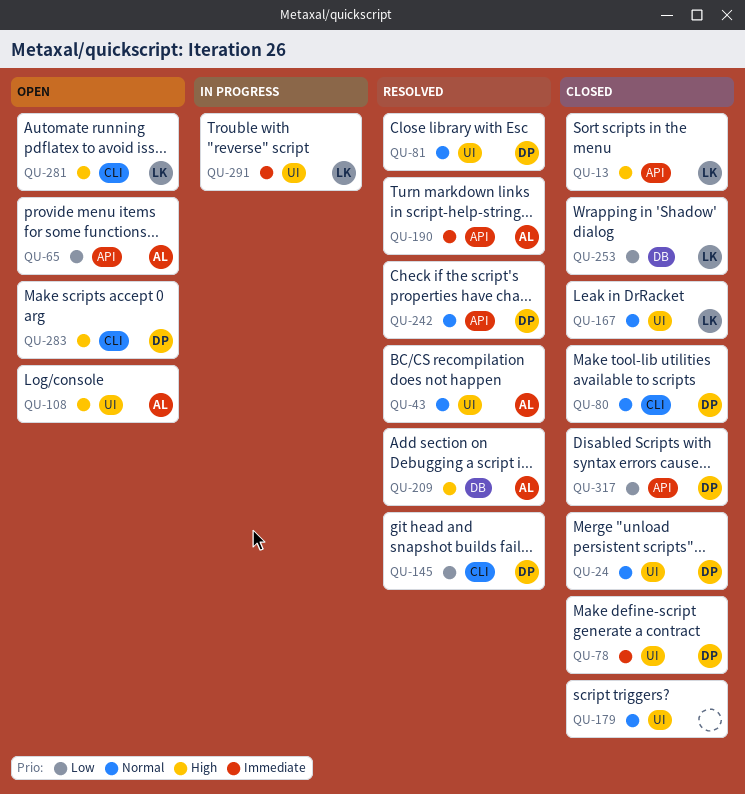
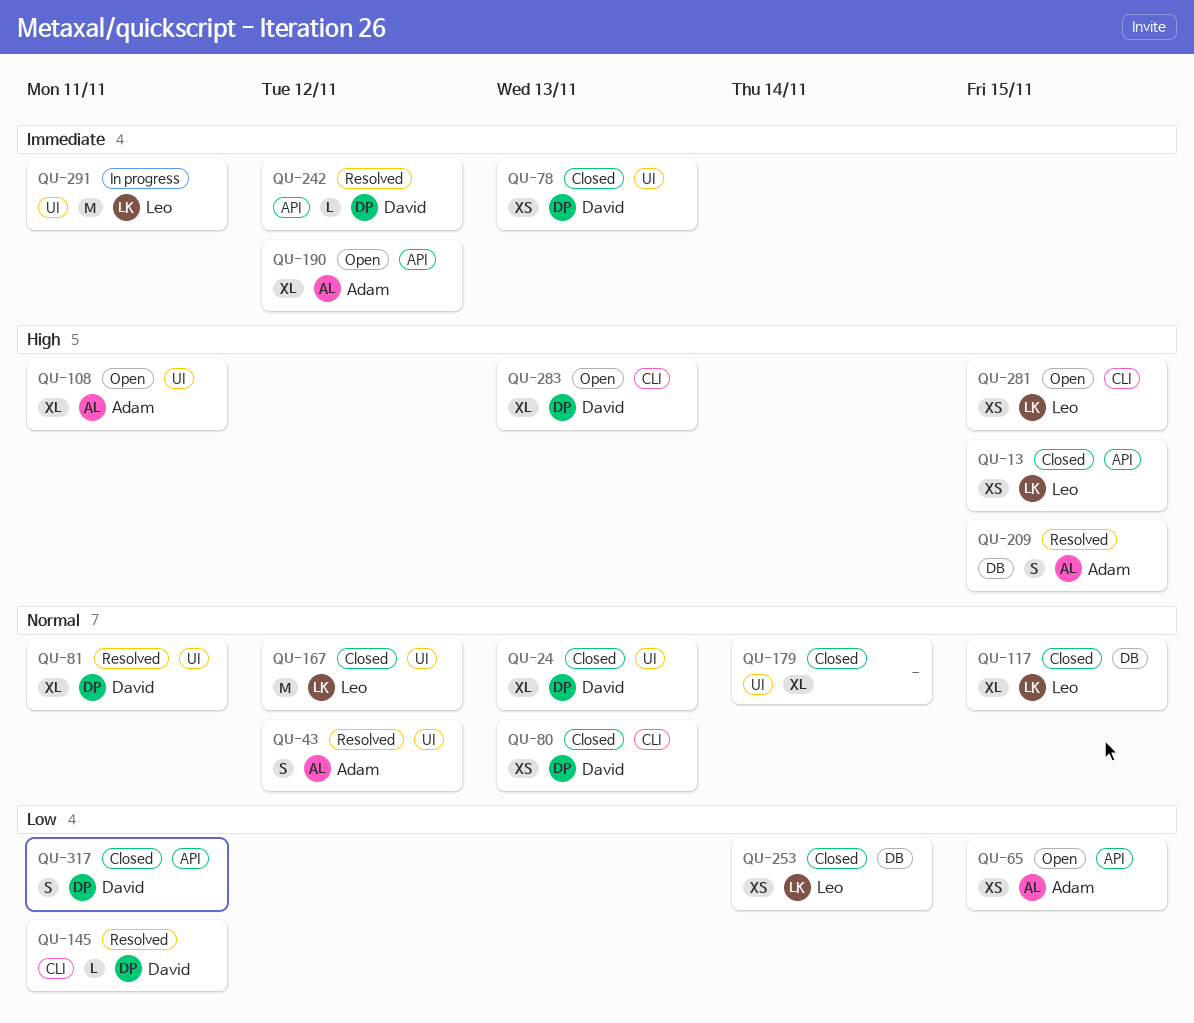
QU-117: none -> present
QU-190, status: Resolved -> Open
QU-242, priority: Normal -> Immediate

